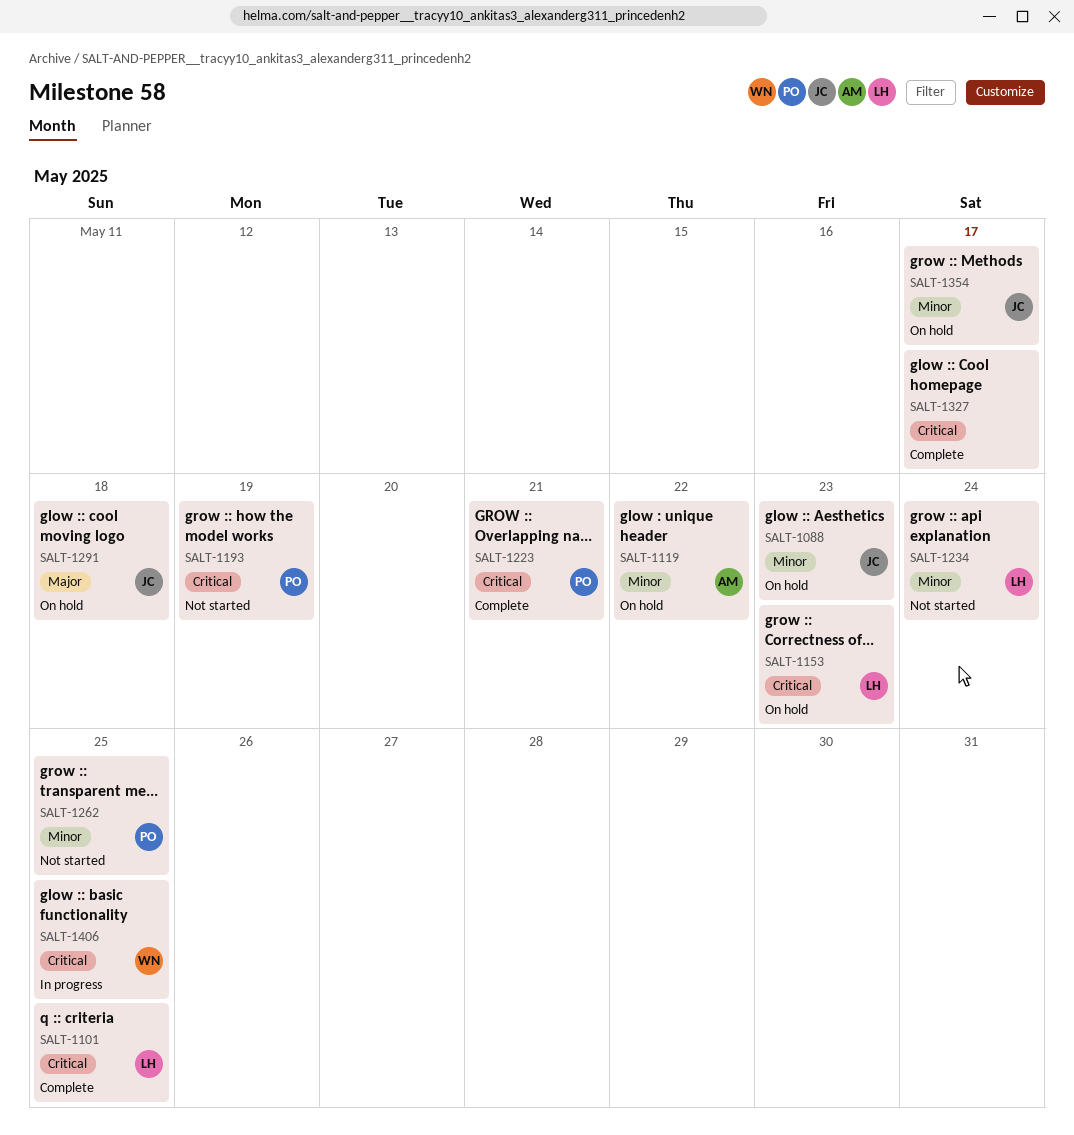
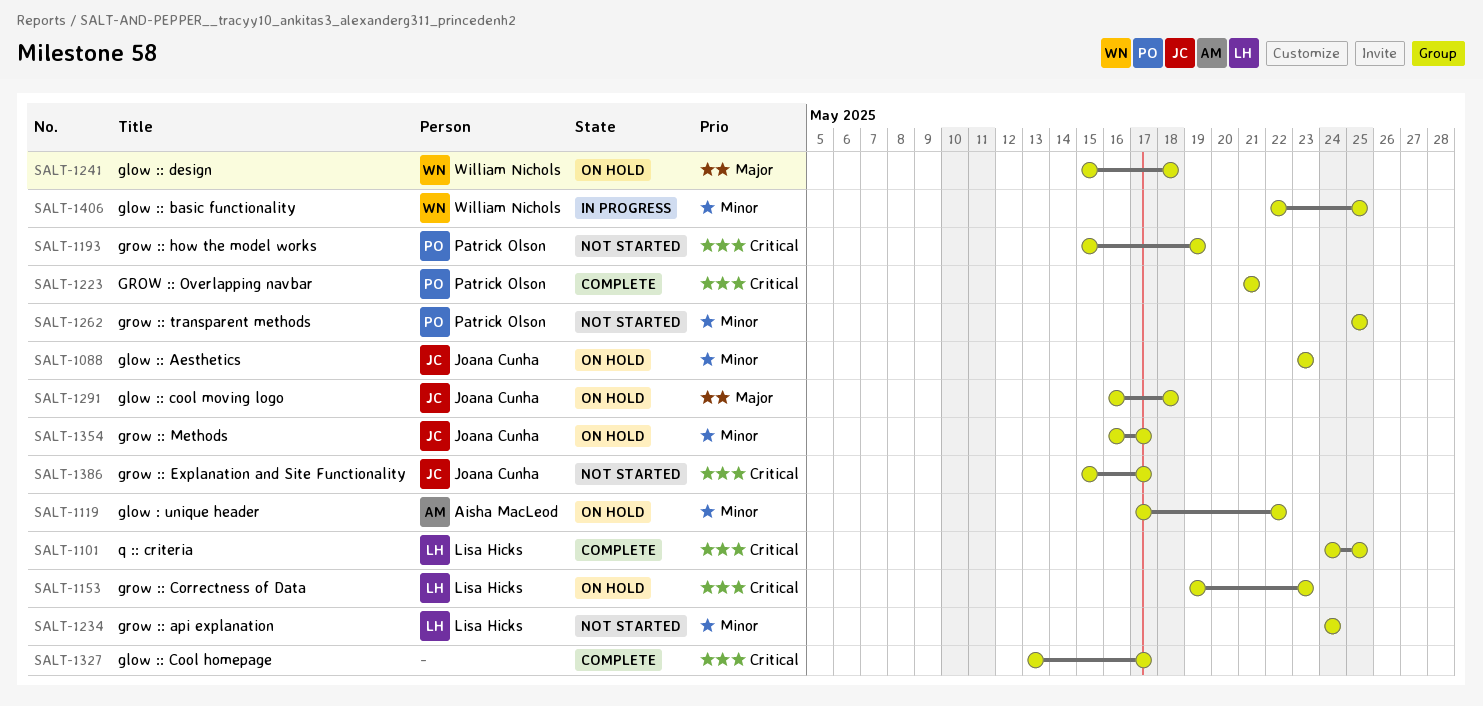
SALT-1241: none -> present
SALT-1386: none -> present
SALT-1406, priority: Critical -> Minor

